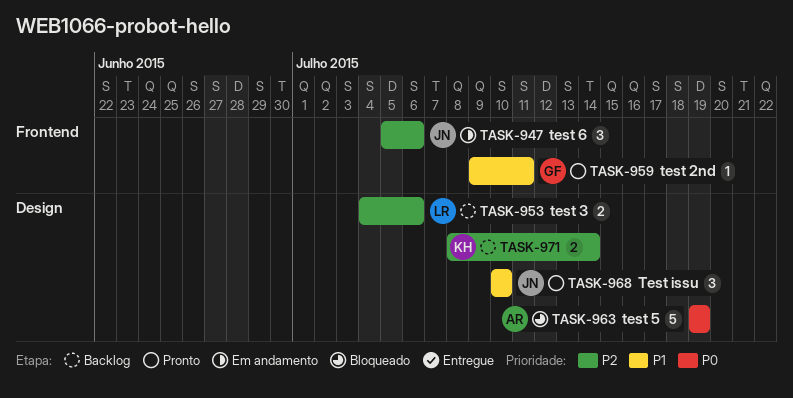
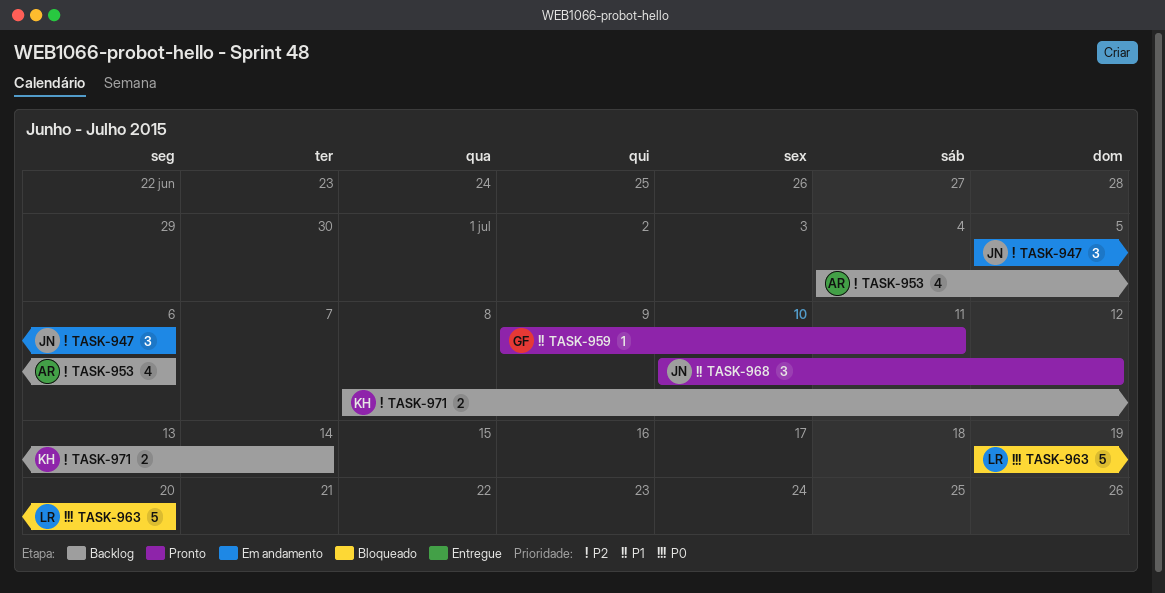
TASK-953, owner: LR -> AR
TASK-953, estimate: 2 -> 4
TASK-963, owner: AR -> LR
TASK-963, due: Jul 19 -> Jul 20
TASK-968, due: Jul 10 -> Jul 12

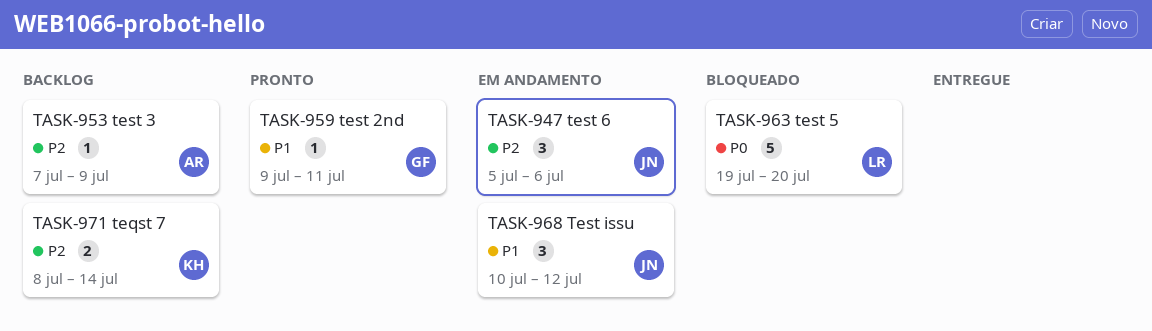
TASK-953, estimate: 4 -> 1
TASK-953, start: Jul 4 -> Jul 7
TASK-953, due: Jul 6 -> Jul 9
TASK-968, status: Pronto -> Em andamento

